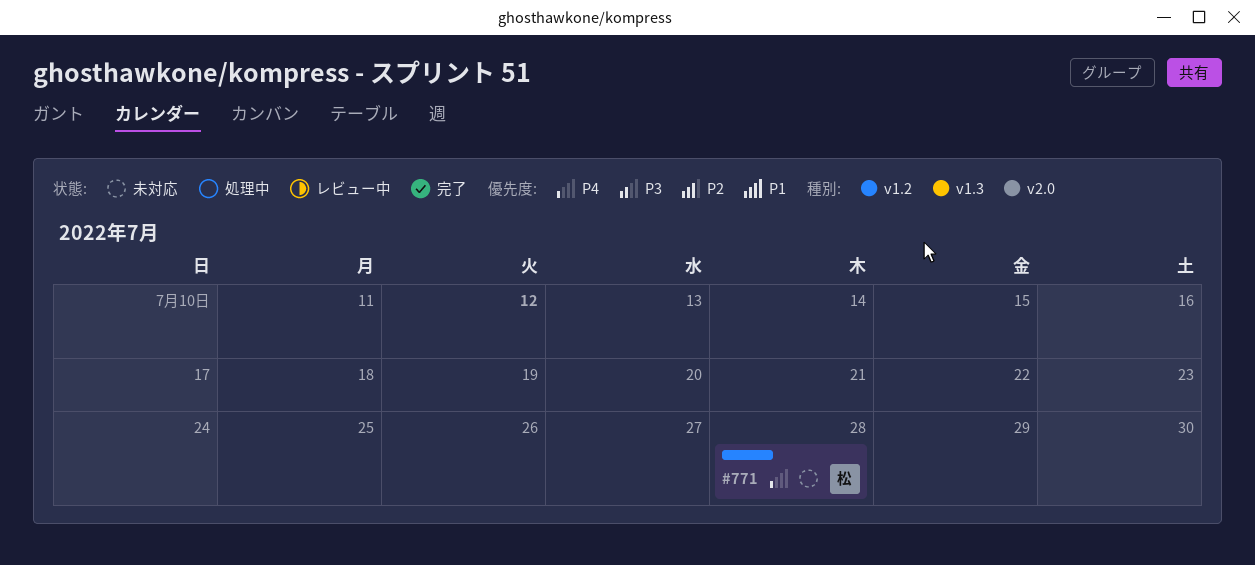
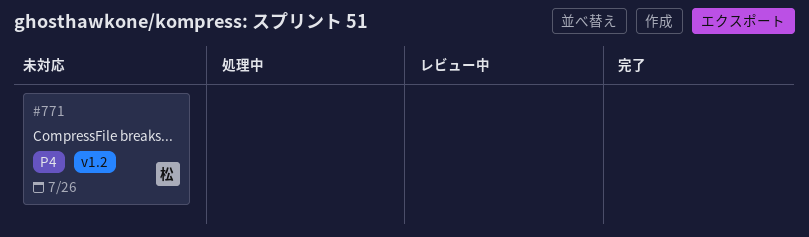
#771, due: Jul 28 -> Jul 26

